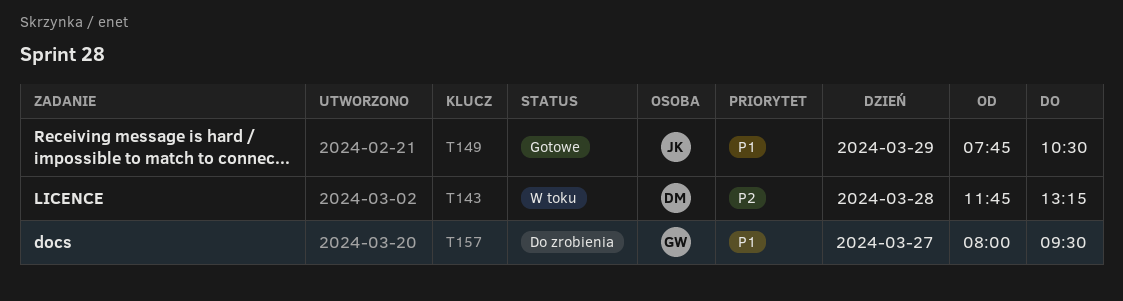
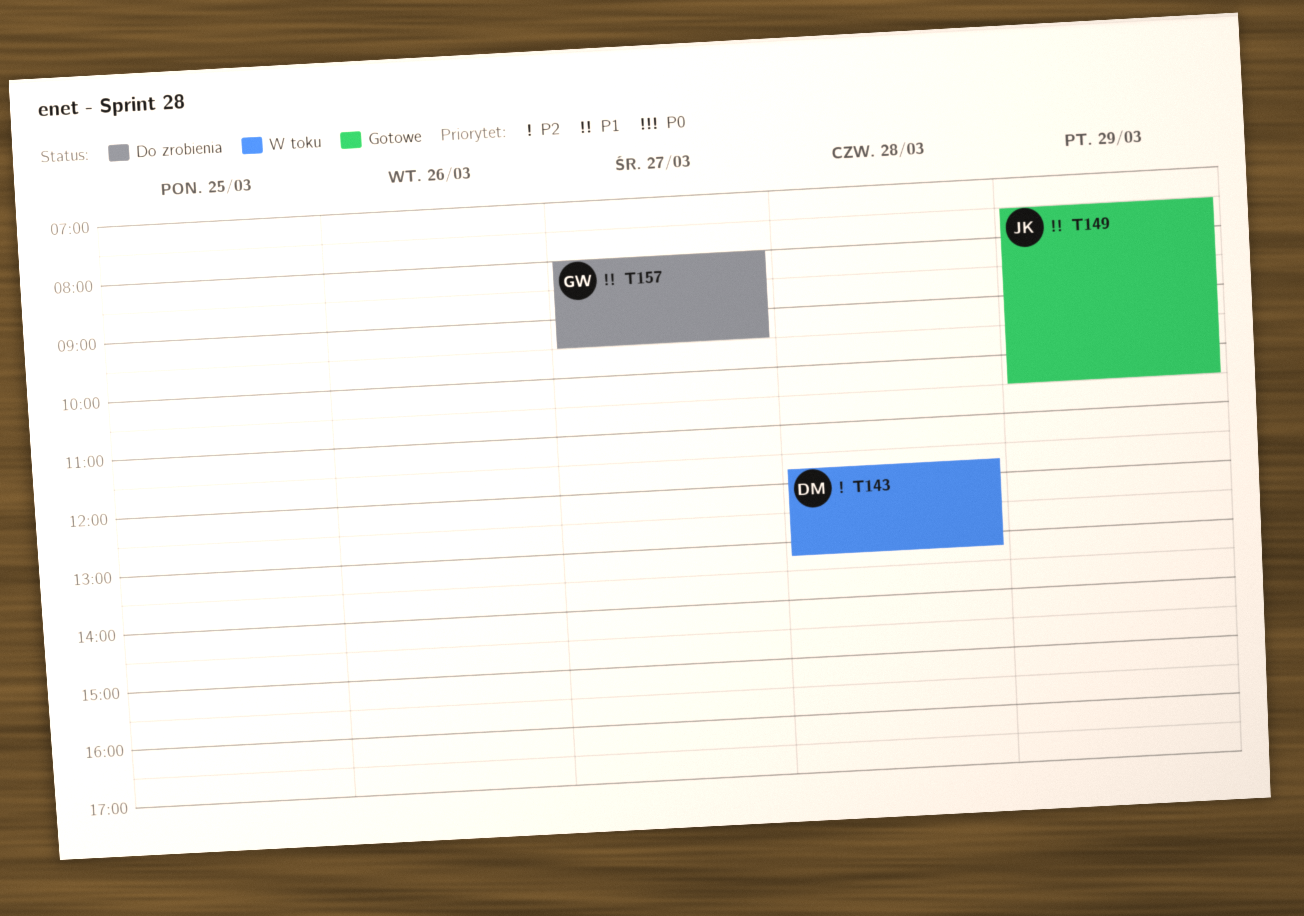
T149, begins: 07:45 -> 07:30

